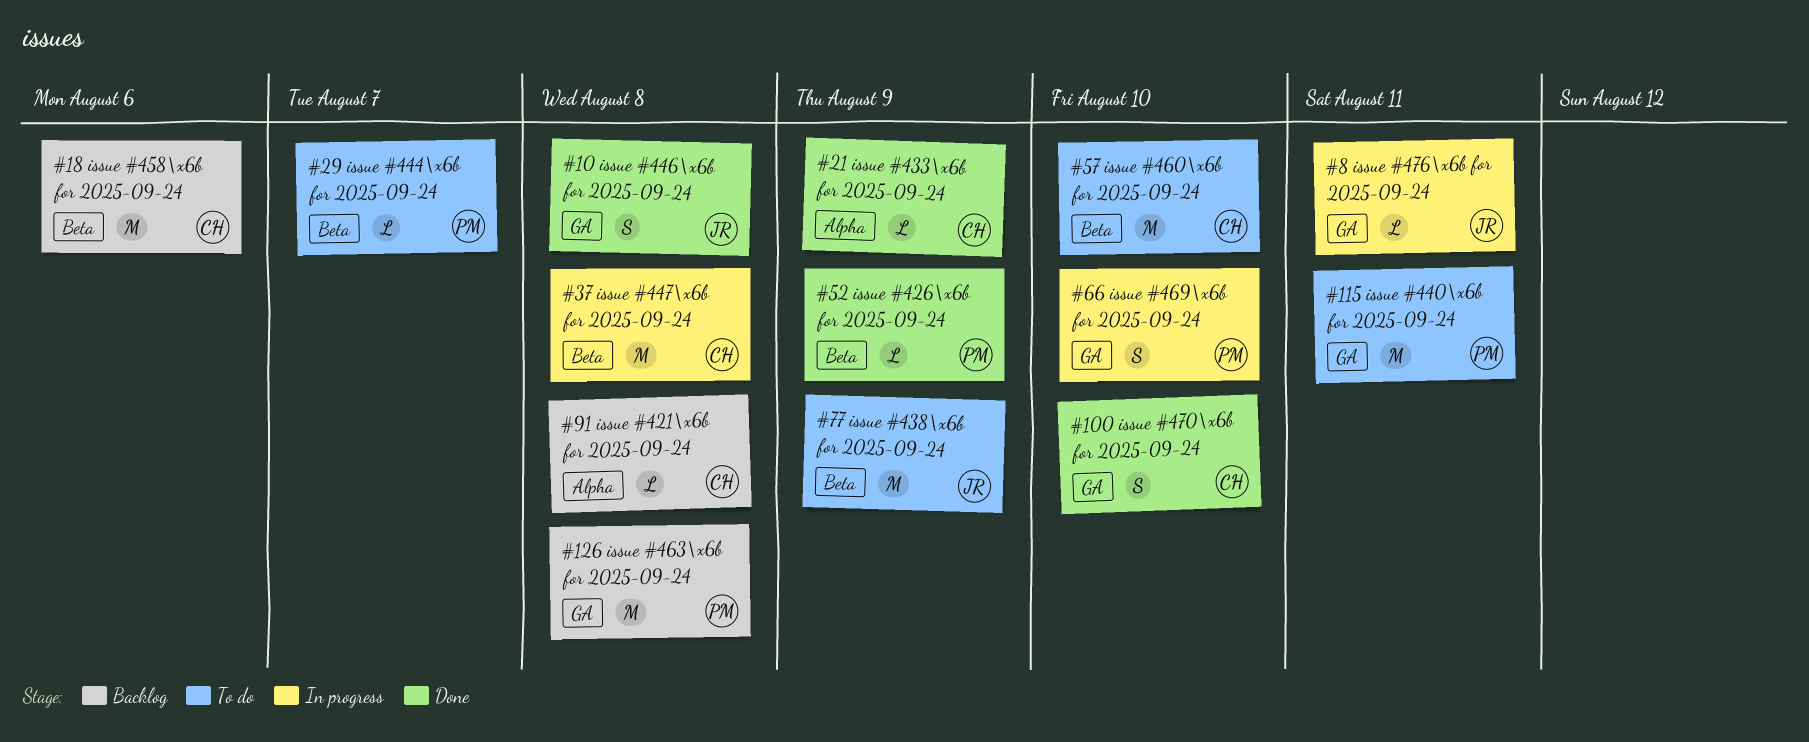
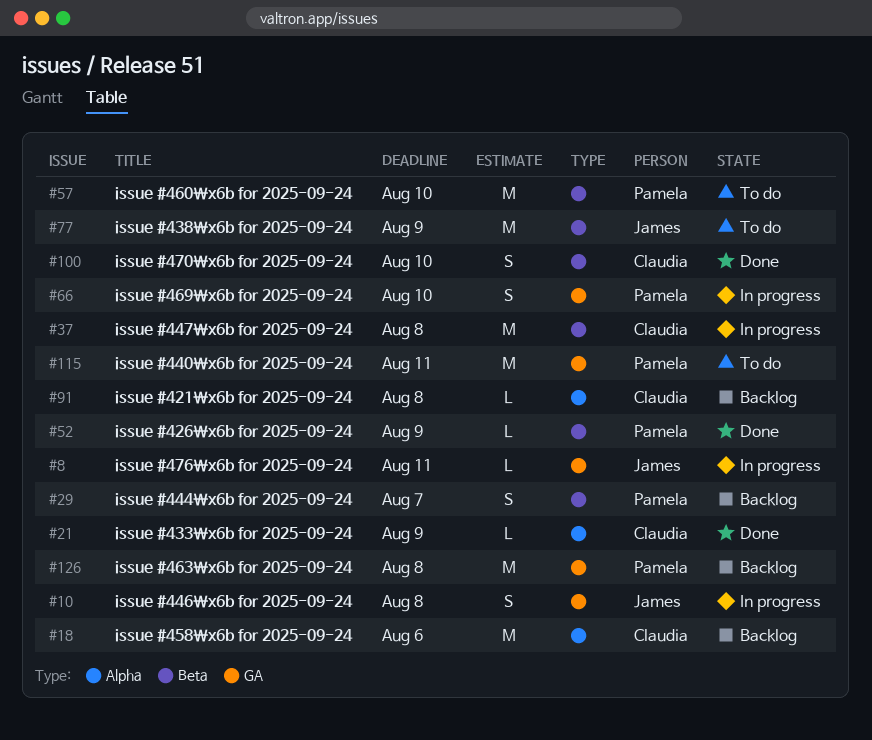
#10, status: Done -> In progress
#18, label: Beta -> Alpha
#29, status: To do -> Backlog
#29, estimate: L -> S
#57, owner: Claudia -> Pamela
#100, label: GA -> Beta

